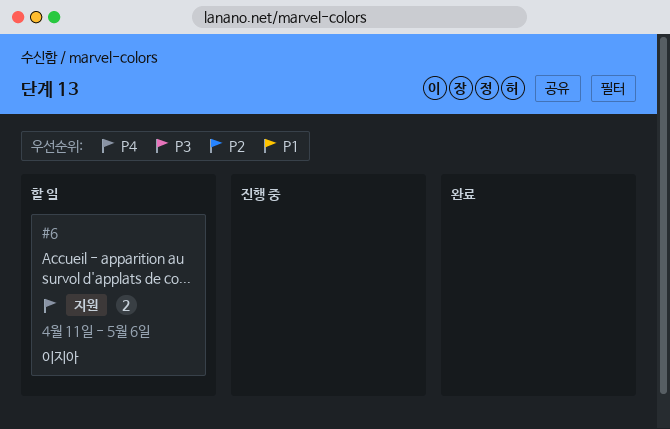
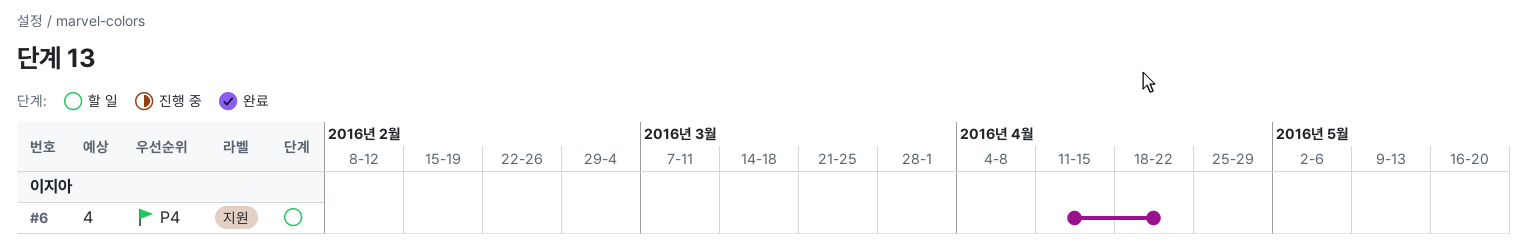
#6, estimate: 2 -> 4
#6, due: May 6 -> Apr 22

